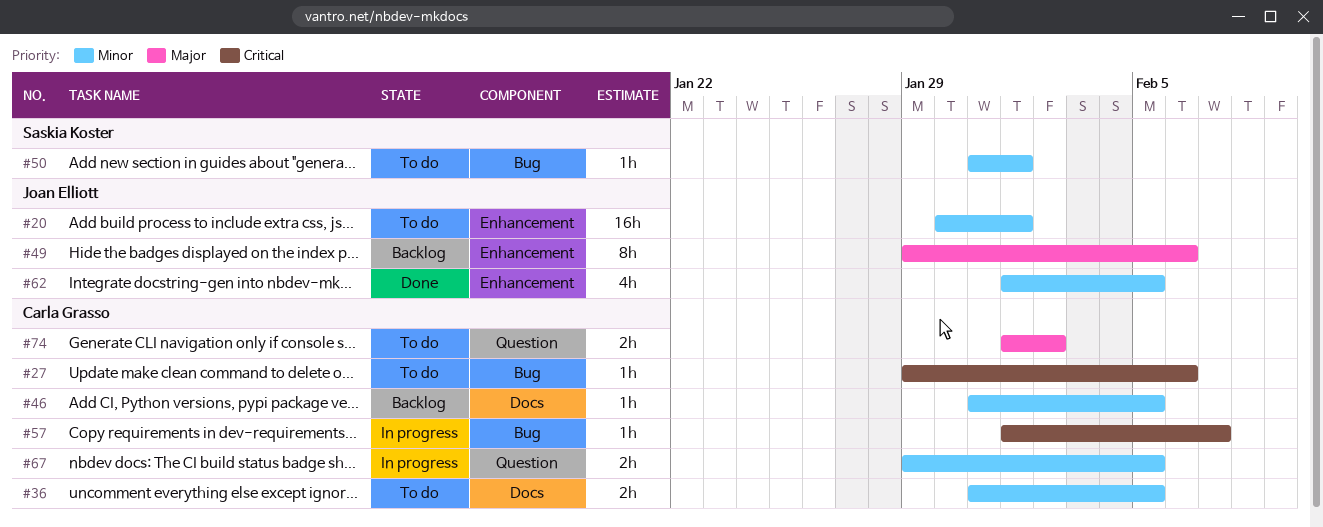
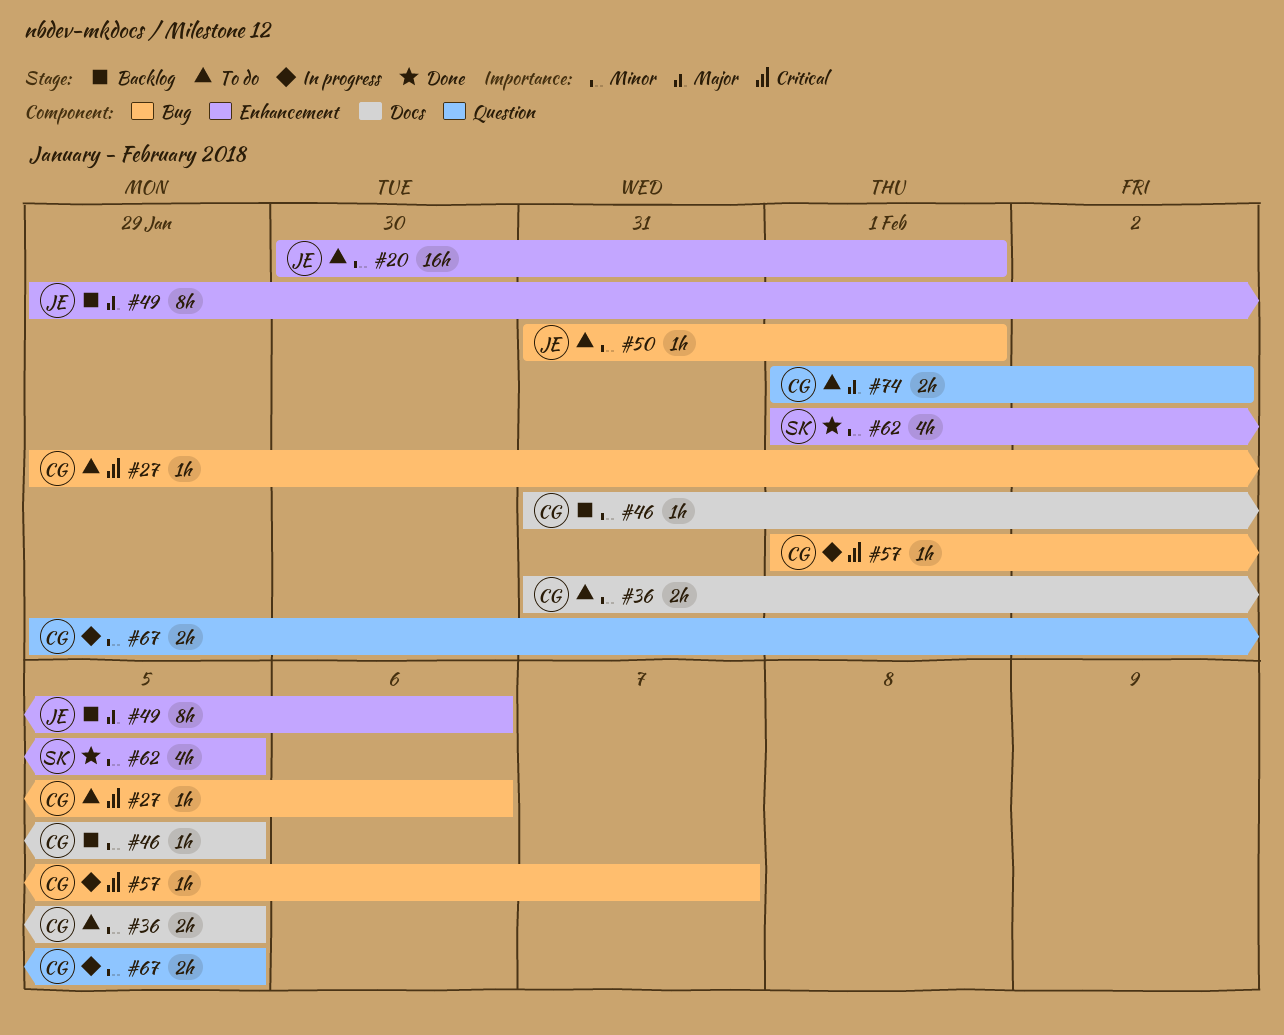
#50, owner: Saskia Koster -> Joan Elliott
#62, owner: Joan Elliott -> Saskia Koster

